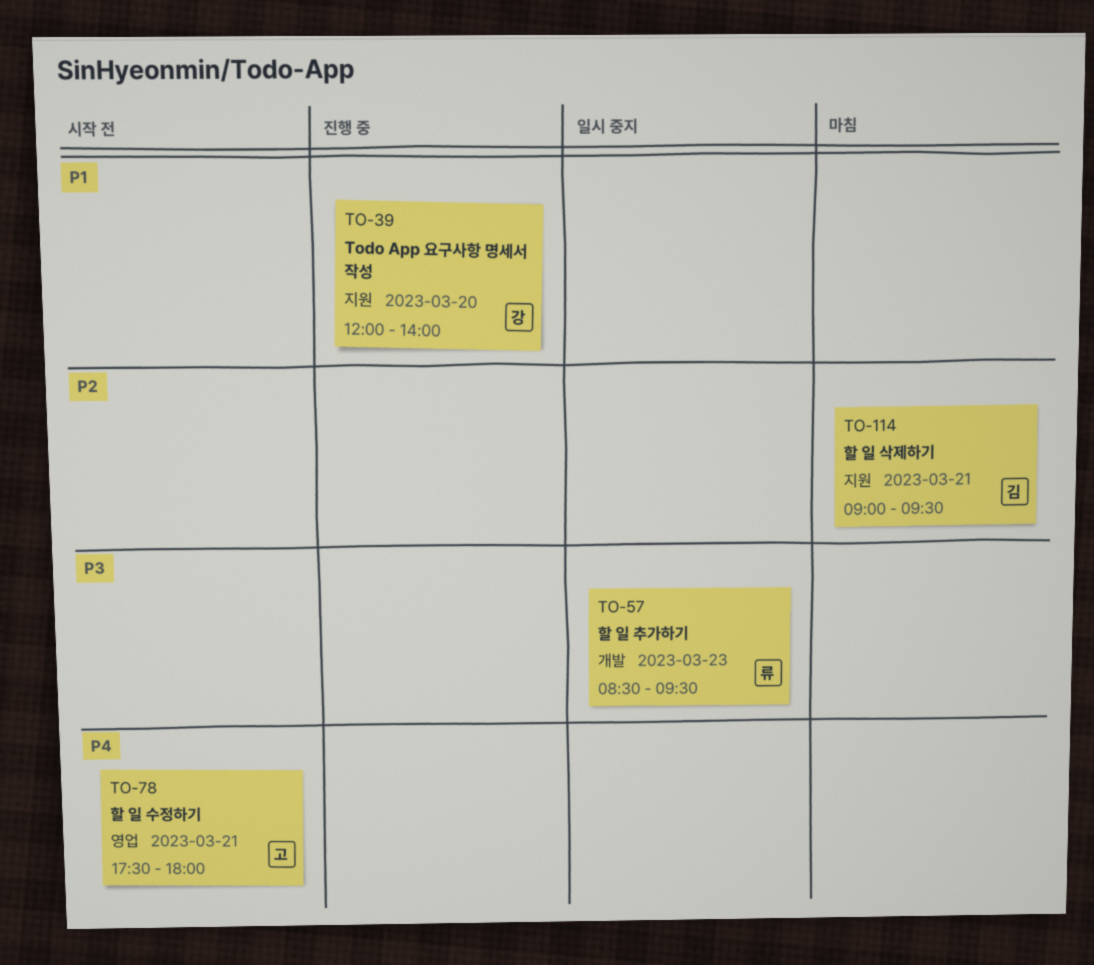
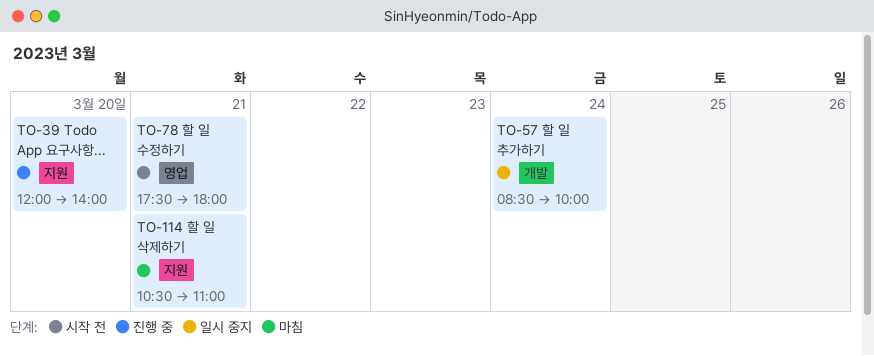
TO-57, day: Mar 23 -> Mar 24
TO-57, ends: 09:30 -> 10:00
TO-114, begins: 09:00 -> 10:30
TO-114, ends: 09:30 -> 11:00

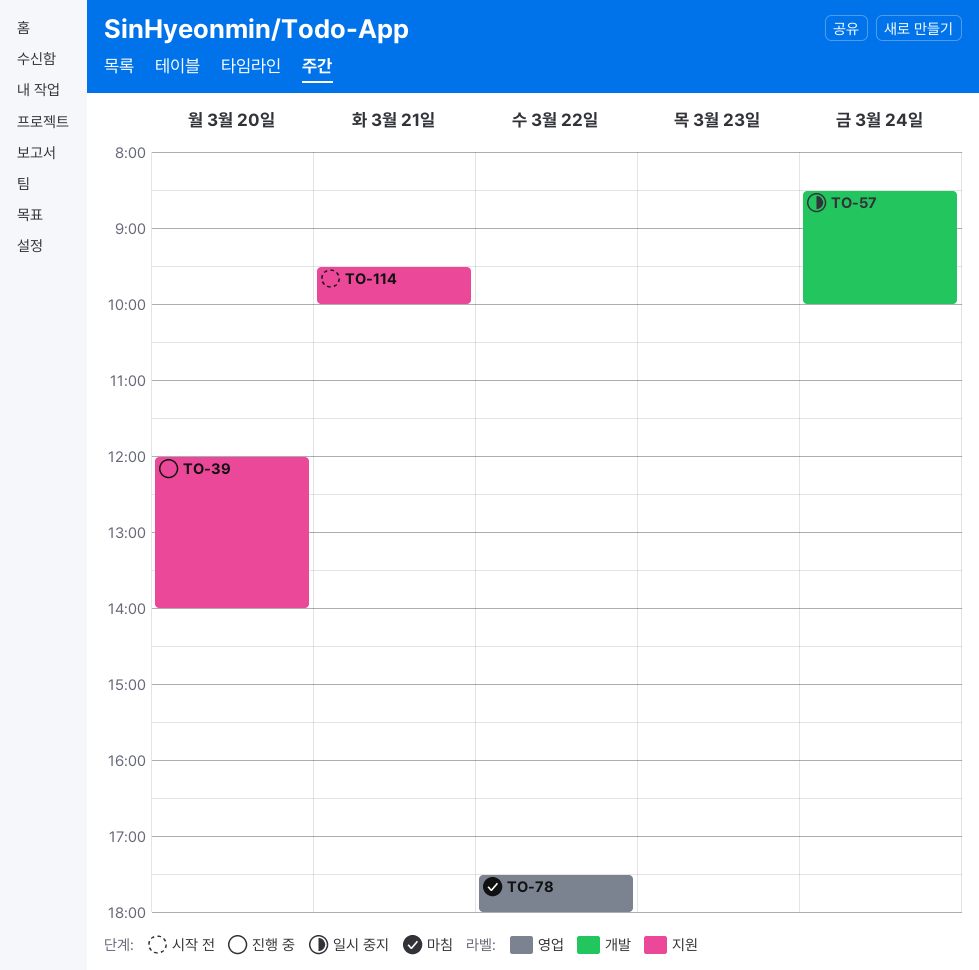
TO-78, status: 시작 전 -> 마침
TO-78, day: Mar 21 -> Mar 22
TO-114, status: 마침 -> 시작 전
TO-114, begins: 10:30 -> 09:30
TO-114, ends: 11:00 -> 10:00

